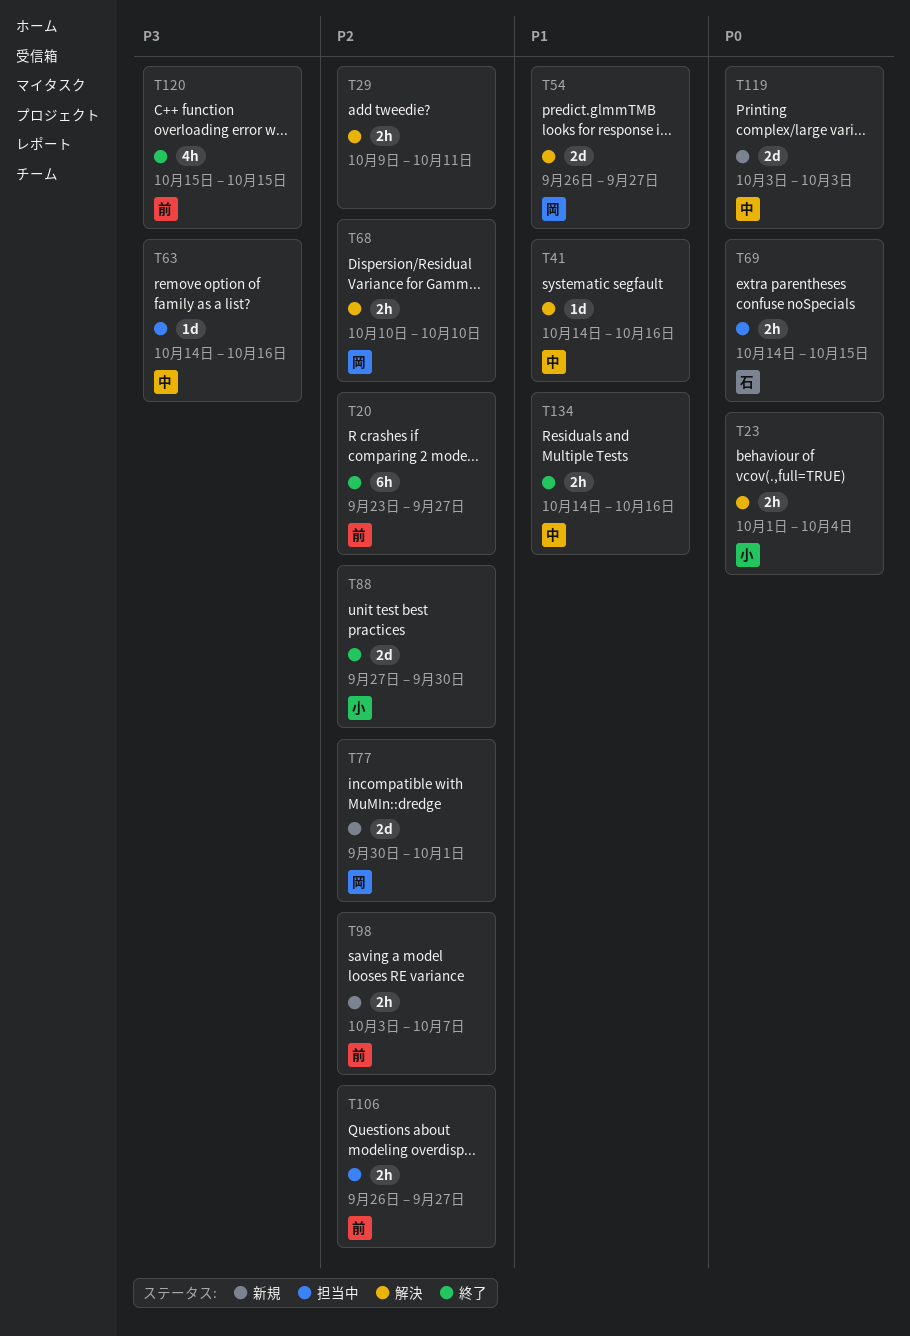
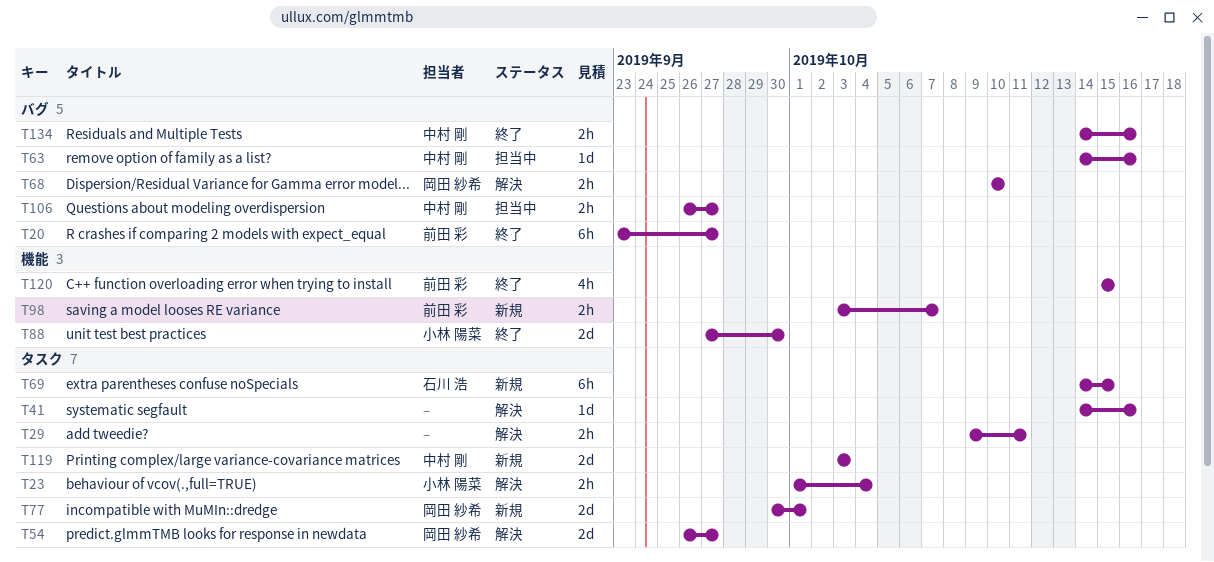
T41, owner: 中村 剛 -> none
T69, status: 担当中 -> 新規
T69, estimate: 2h -> 6h
T106, owner: 前田 彩 -> 中村 剛

